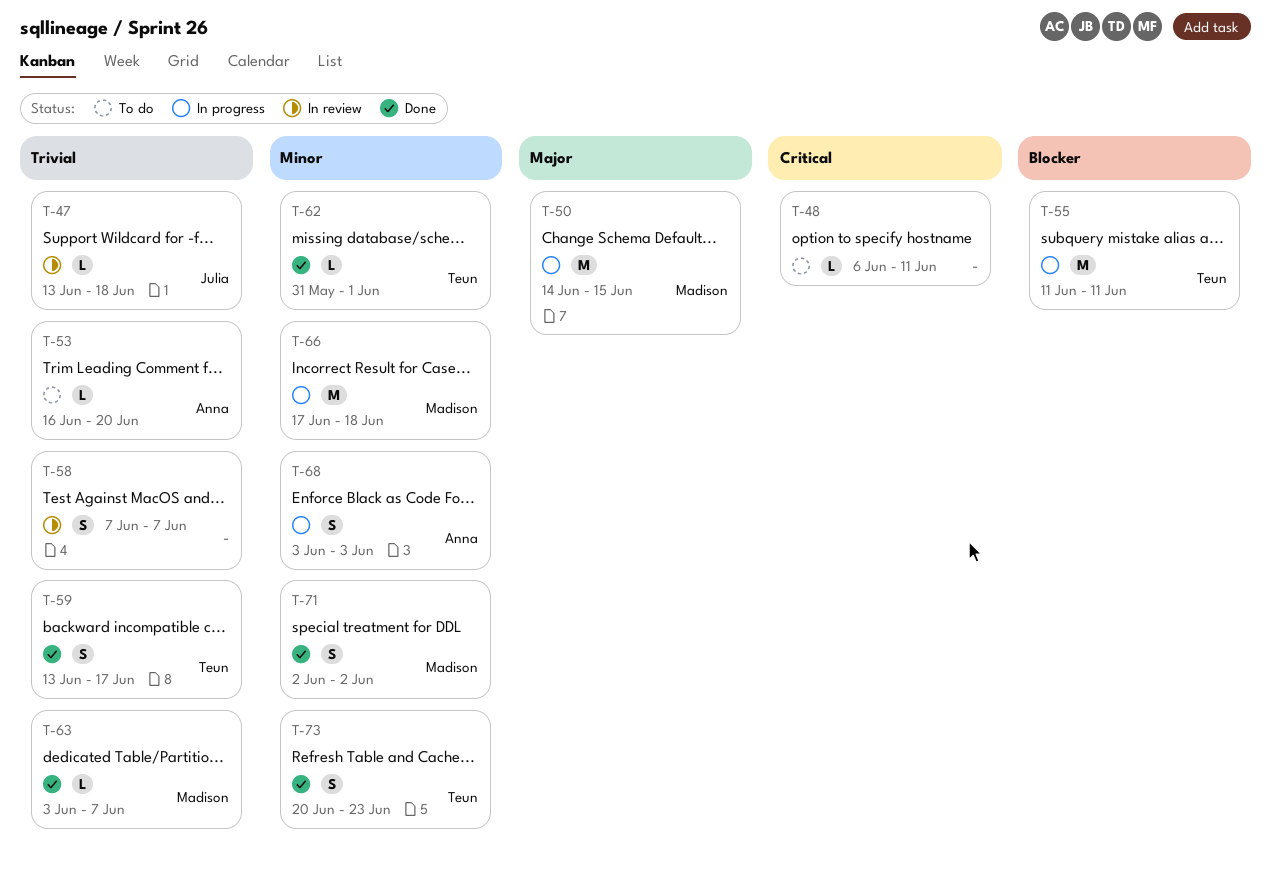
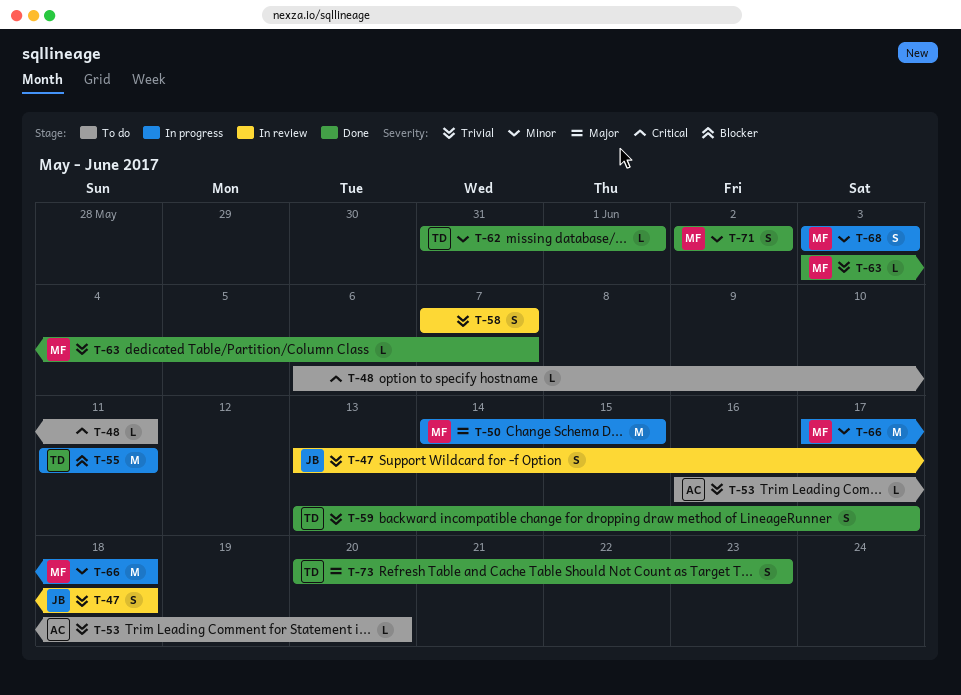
T-47, estimate: L -> S
T-68, owner: Anna -> Madison
T-73, priority: Minor -> Major

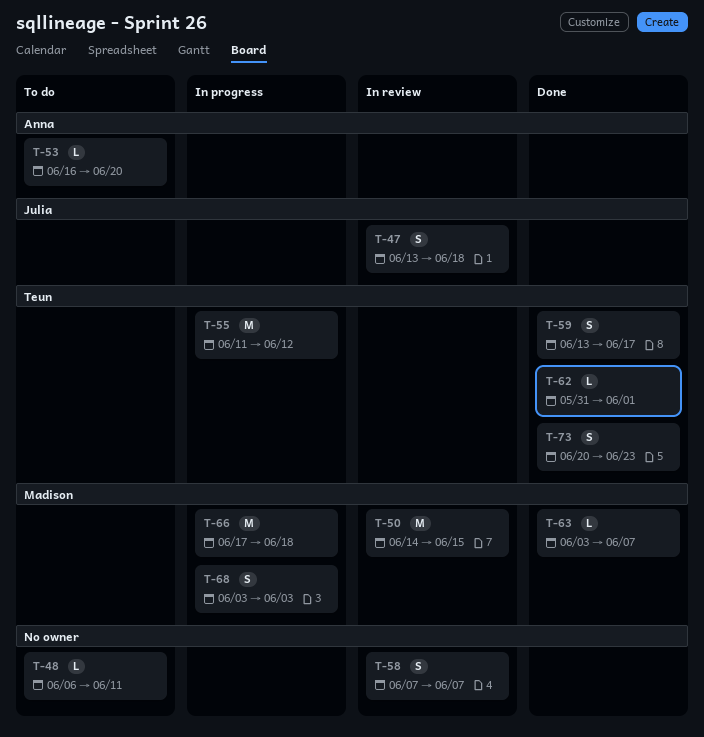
T-50, status: In progress -> In review
T-55, due: Jun 11 -> Jun 12
T-71: present -> none

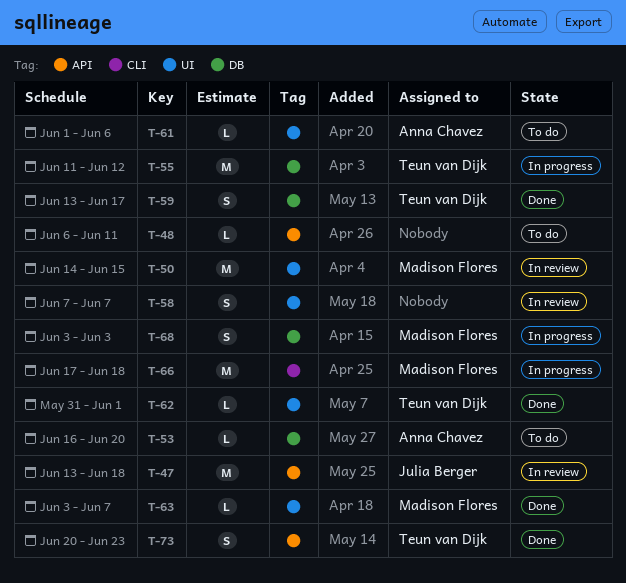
T-47, estimate: S -> M
T-61: none -> present

